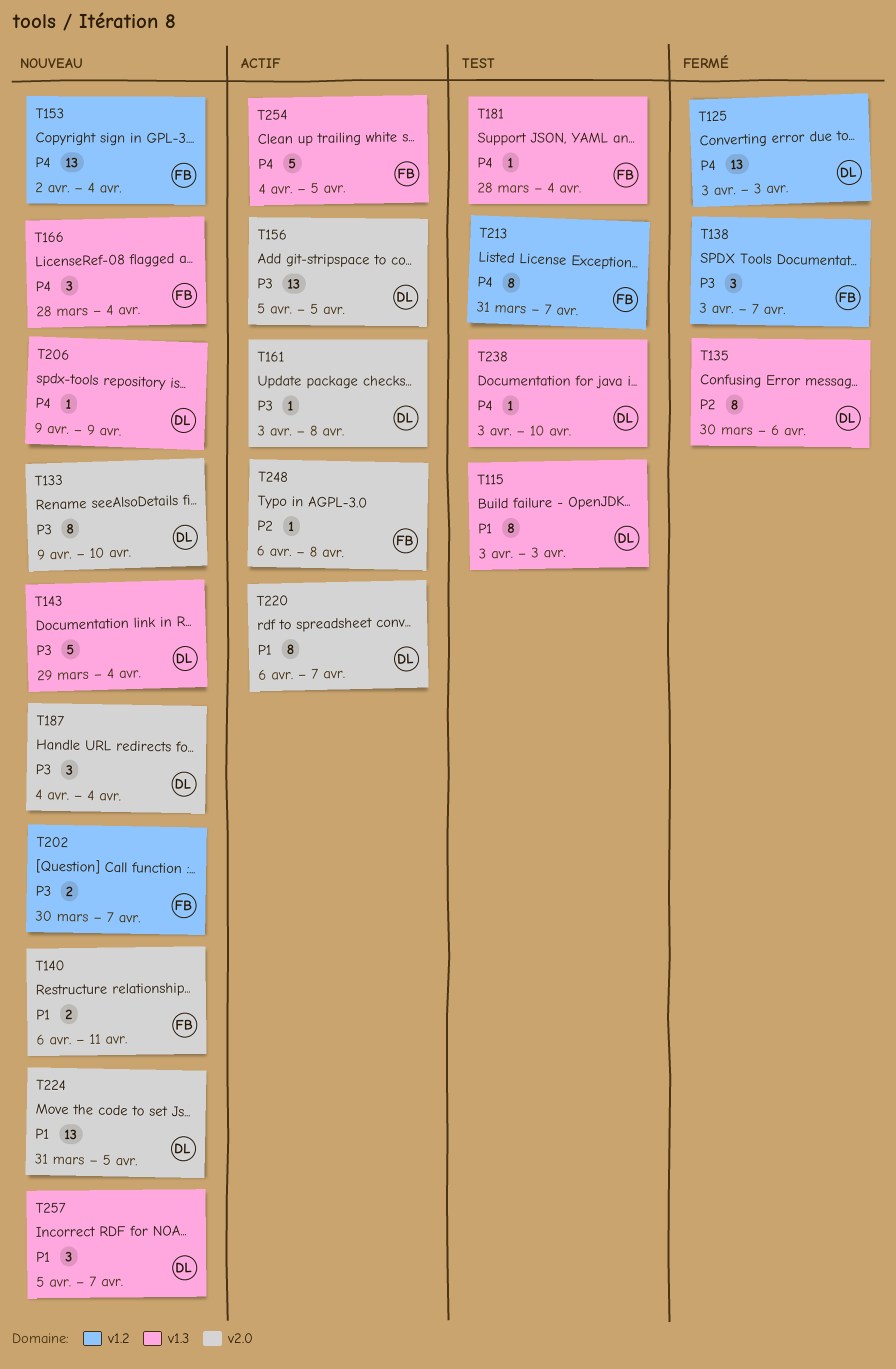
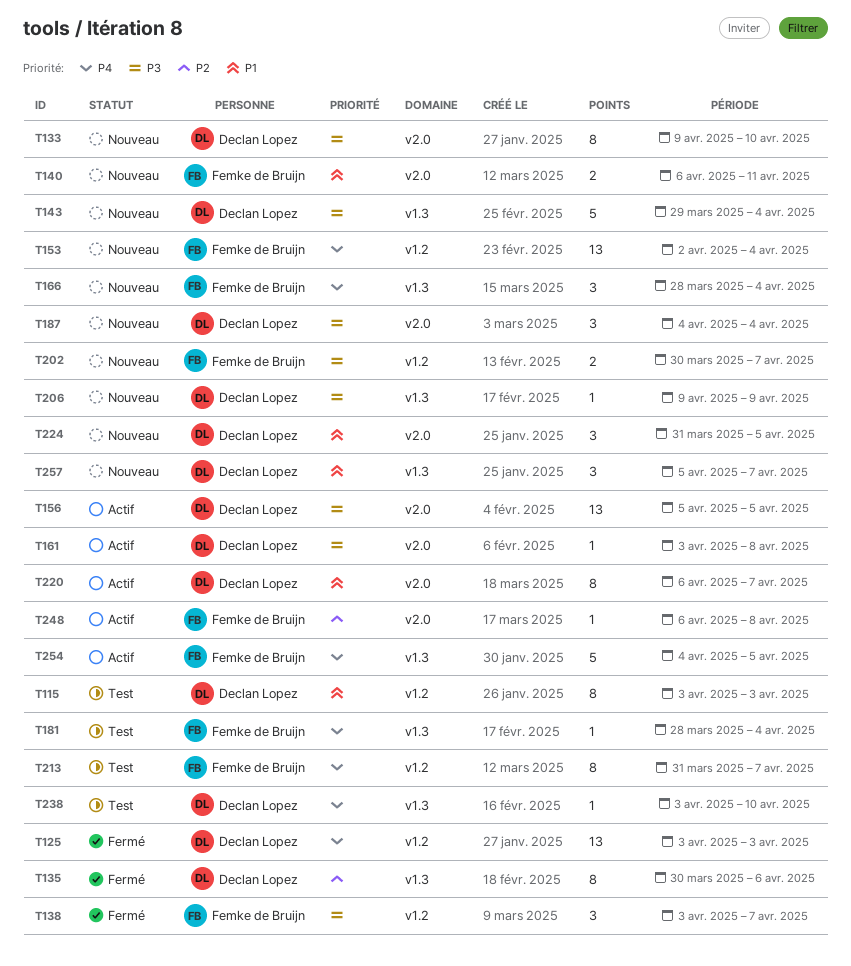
T115, label: v1.3 -> v1.2
T206, priority: P4 -> P3
T224, estimate: 13 -> 3

